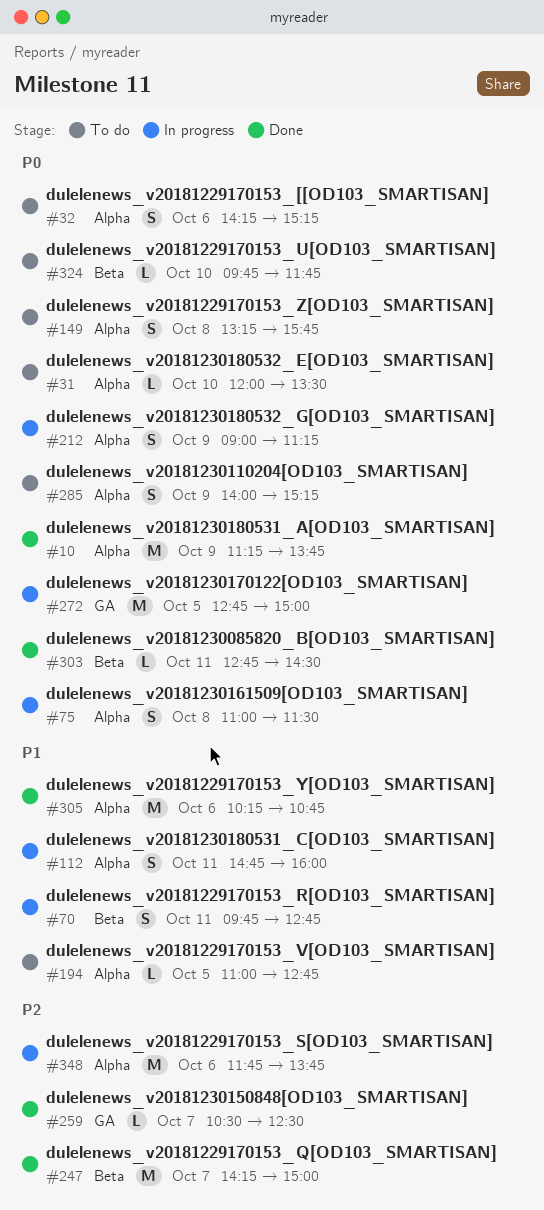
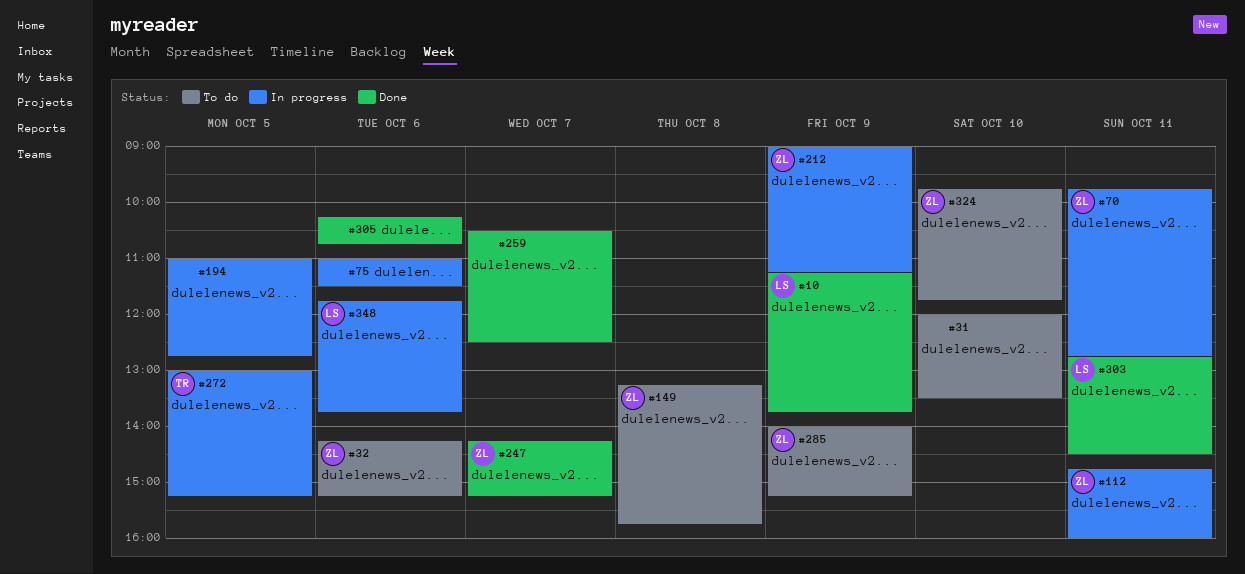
#75, day: Oct 8 -> Oct 6
#194, status: To do -> In progress
#247, ends: 15:00 -> 15:15
#272, begins: 12:45 -> 13:00
#272, ends: 15:00 -> 15:15

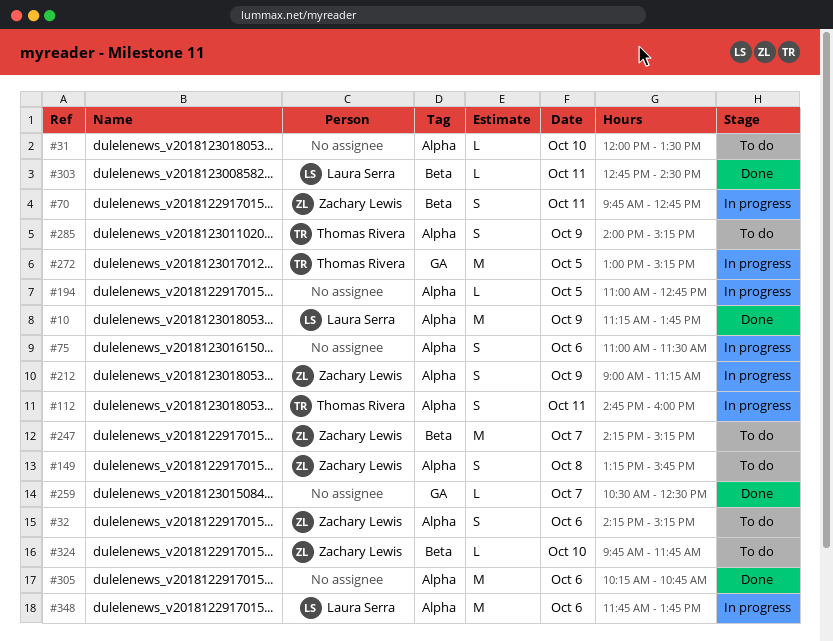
#112, owner: Zachary Lewis -> Thomas Rivera
#247, status: Done -> To do
#285, owner: Zachary Lewis -> Thomas Rivera

